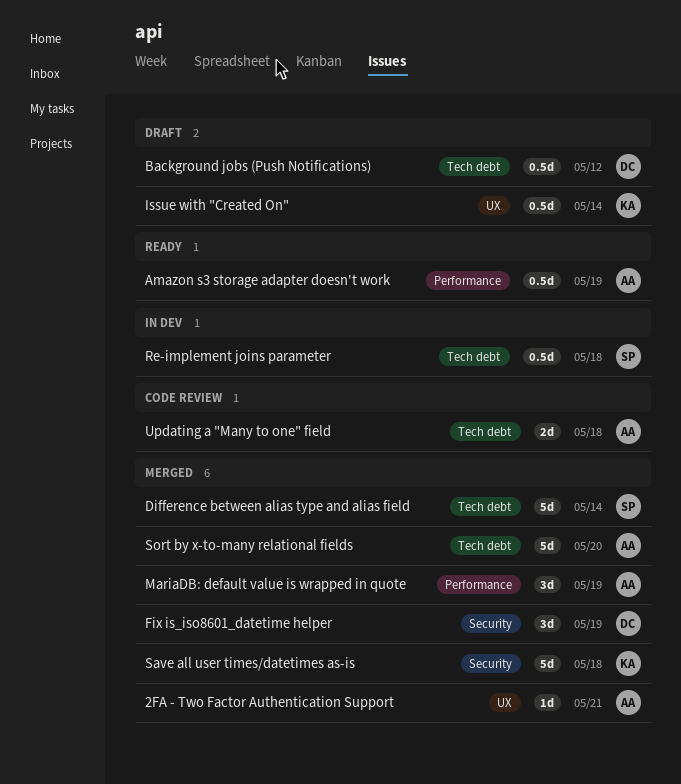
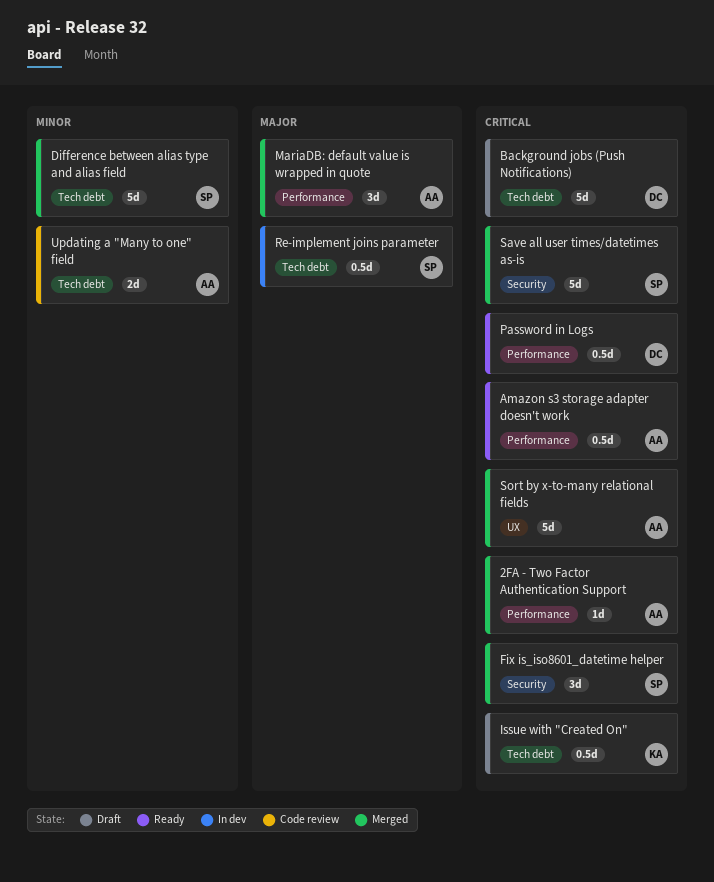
2FA - Two Factor Authentication Support, label: UX -> Performance
Background jobs (Push Notifications), estimate: 0.5d -> 5d
Fix is_iso8601_datetime helper, owner: DC -> SP
Issue with "Created On", label: UX -> Tech debt
Password in Logs: none -> present
Save all user times/datetimes as-is, owner: KA -> SP
Sort by x-to-many relational fields, label: Tech debt -> UX

